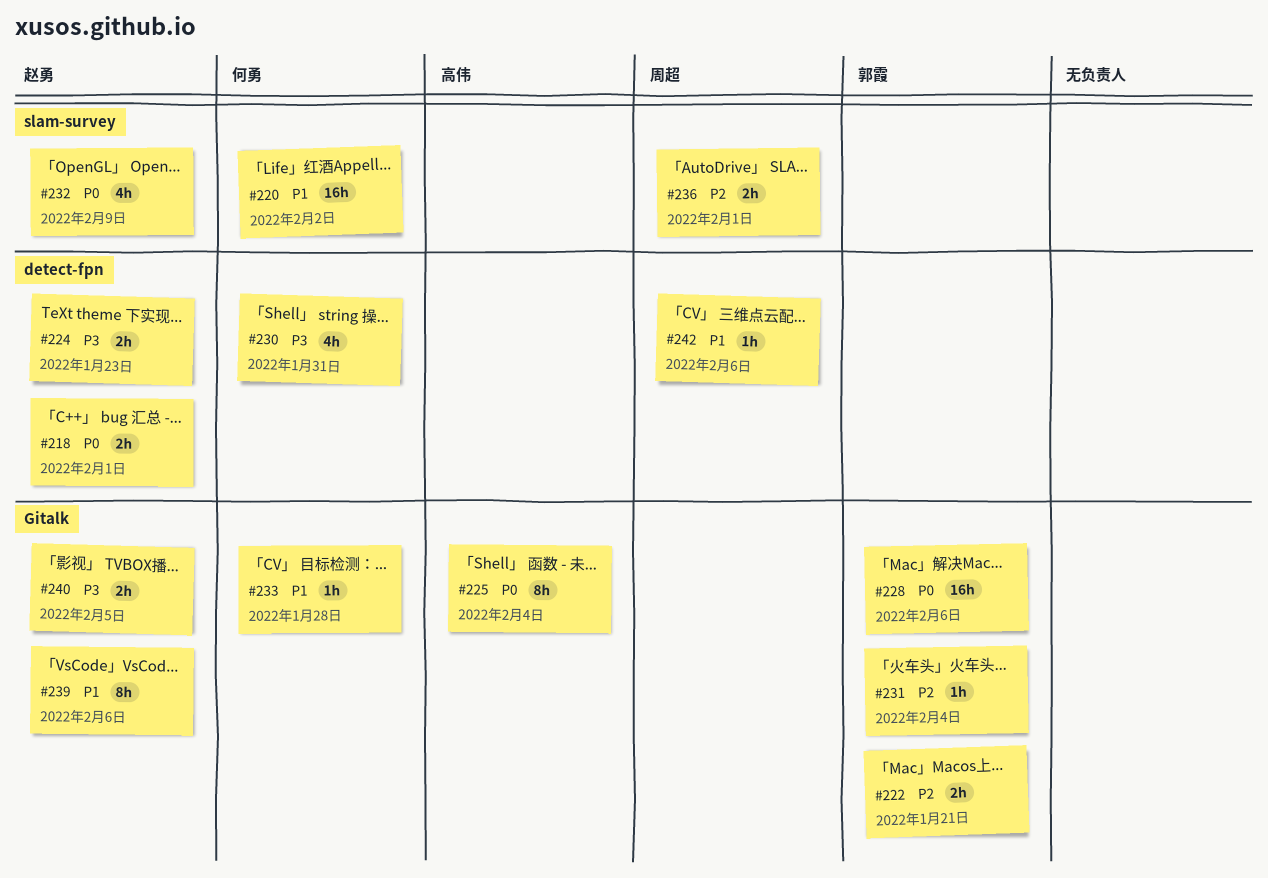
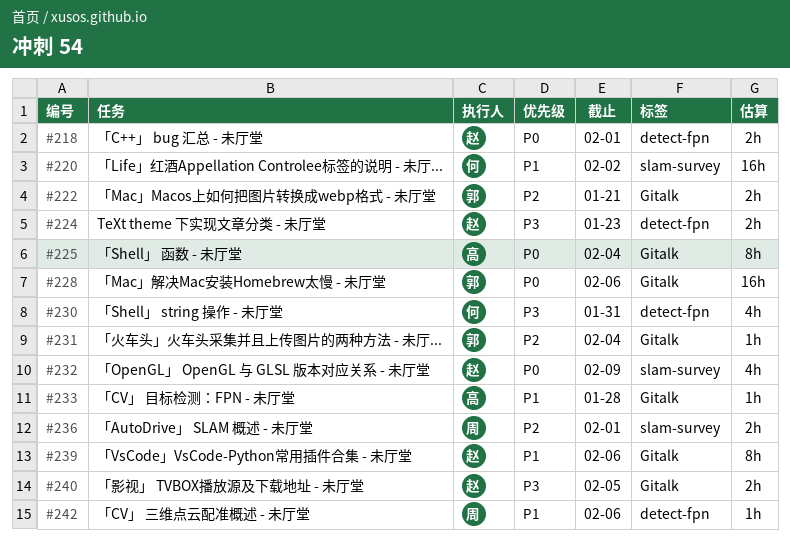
#233, owner: 何勇 -> 高伟

